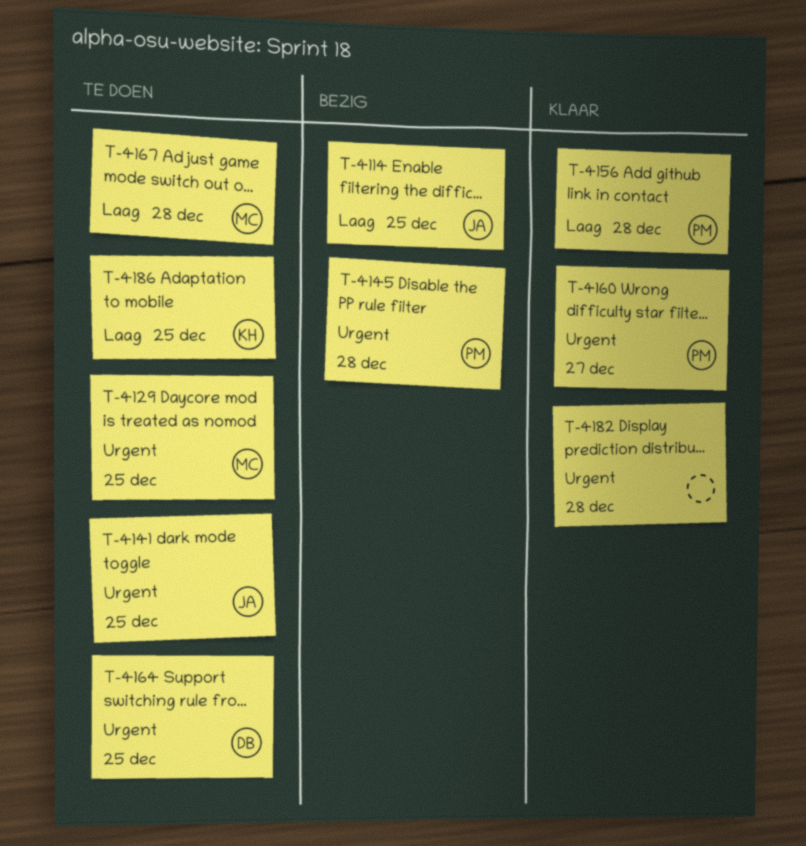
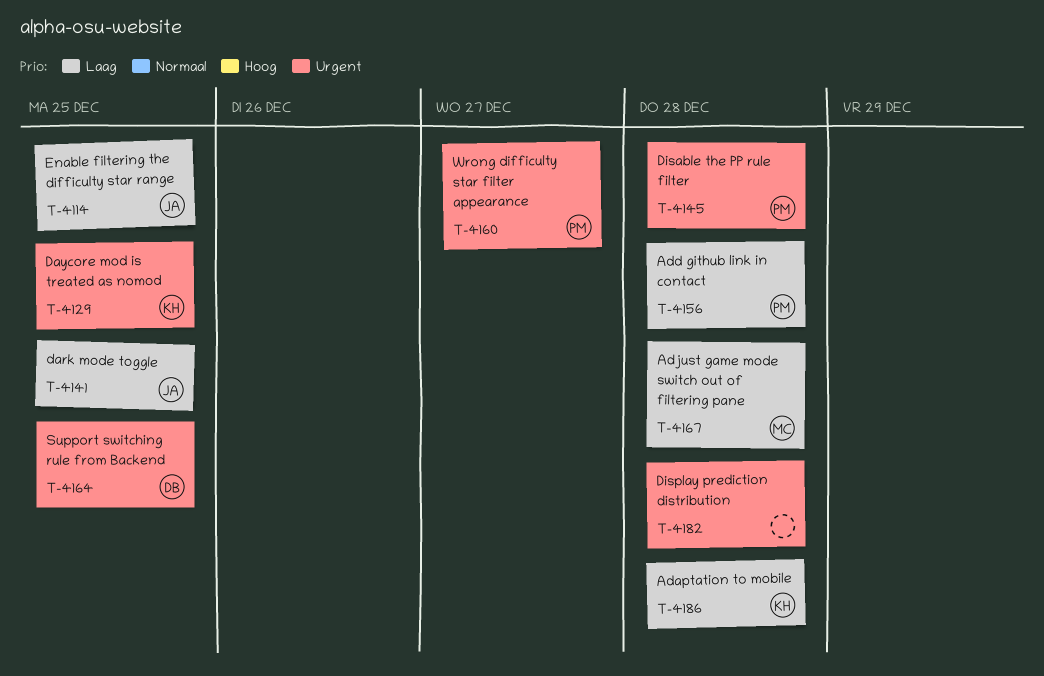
T-4129, owner: MC -> KH
T-4141, priority: Urgent -> Laag
T-4186, due: Dec 25 -> Dec 28

